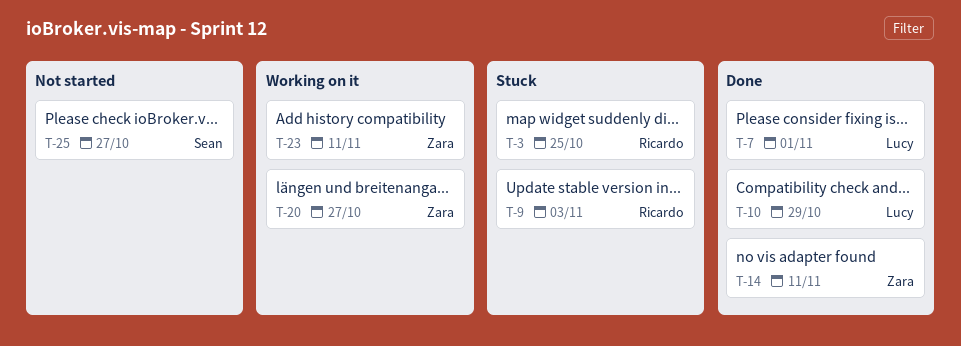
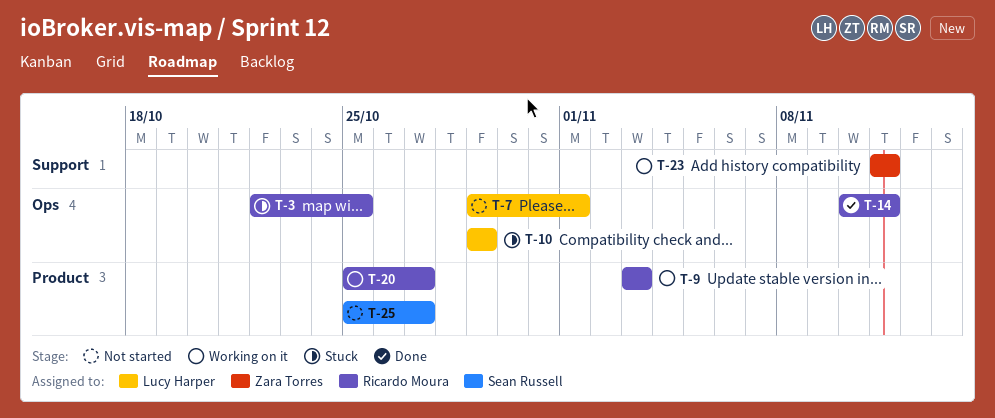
T-7, status: Done -> Not started
T-9, status: Stuck -> Working on it
T-10, status: Done -> Stuck
T-14, owner: Zara Torres -> Ricardo Moura
T-20, owner: Zara Torres -> Ricardo Moura

